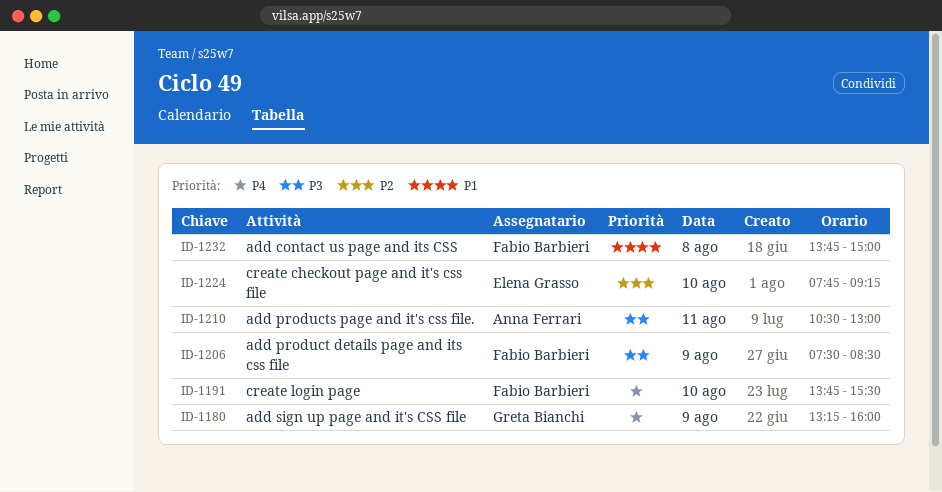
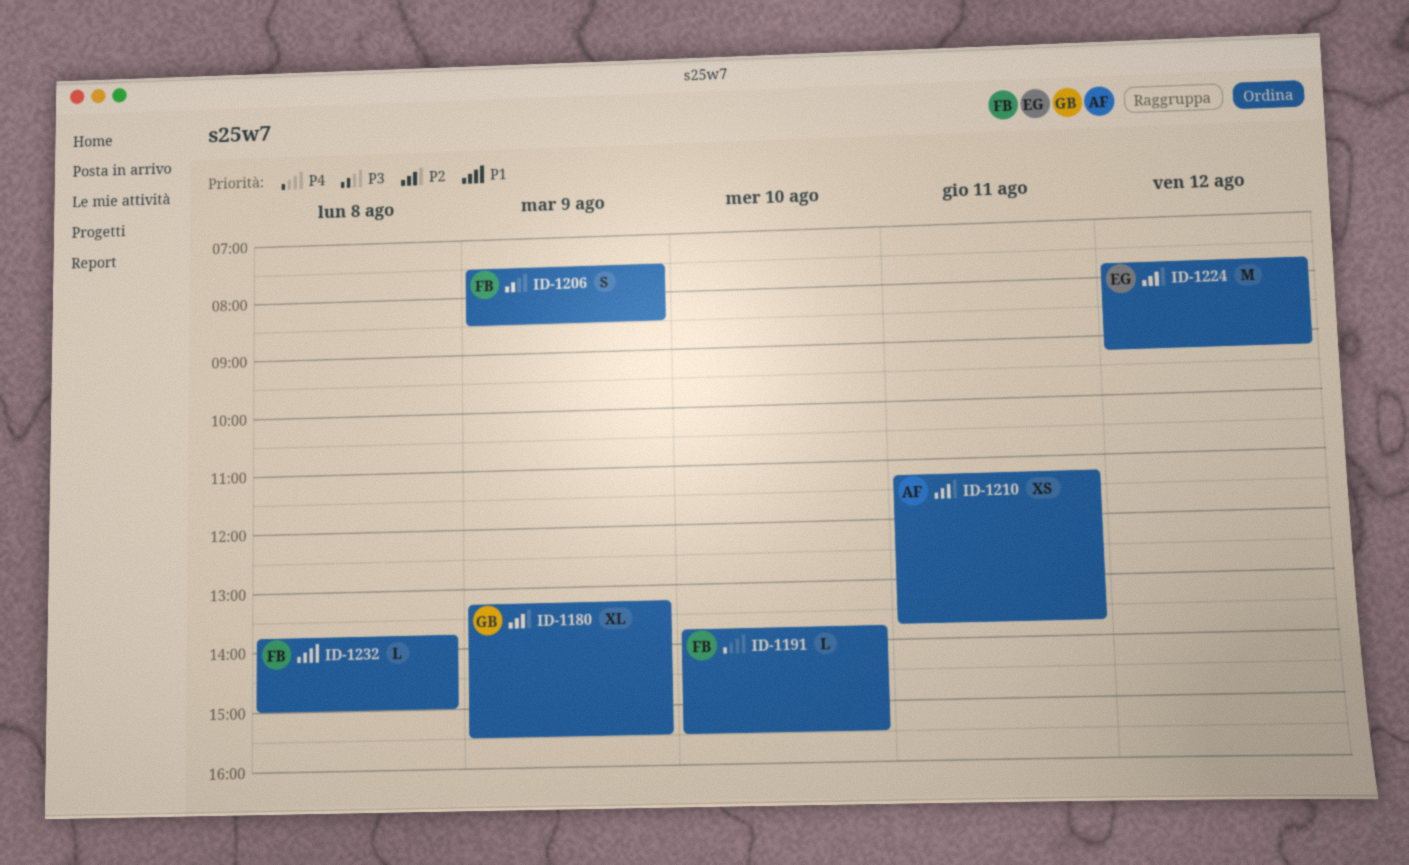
ID-1180, priority: P4 -> P2
ID-1180, ends: 16:00 -> 15:30
ID-1210, priority: P3 -> P2
ID-1210, begins: 10:30 -> 11:15
ID-1210, ends: 13:00 -> 13:45
ID-1224, day: Aug 10 -> Aug 12

